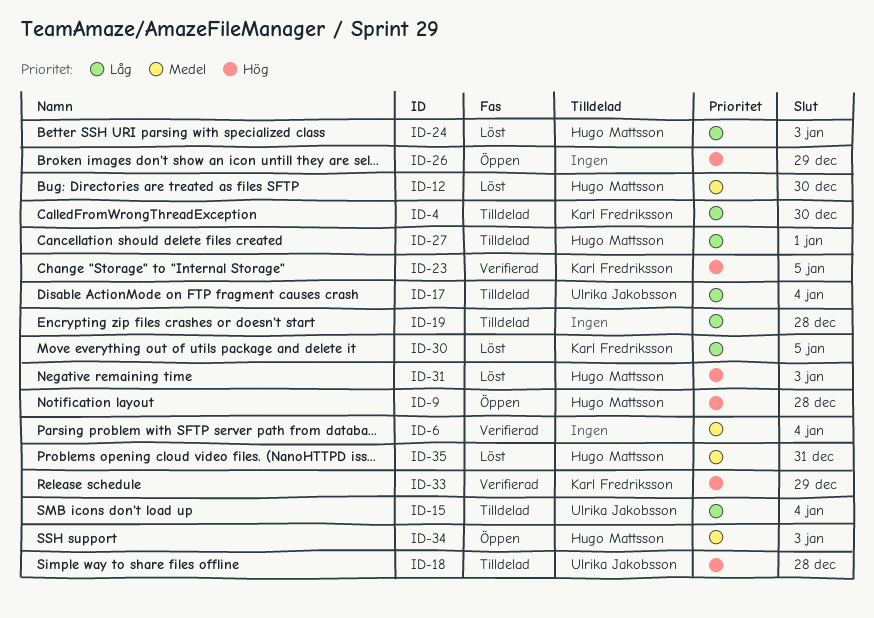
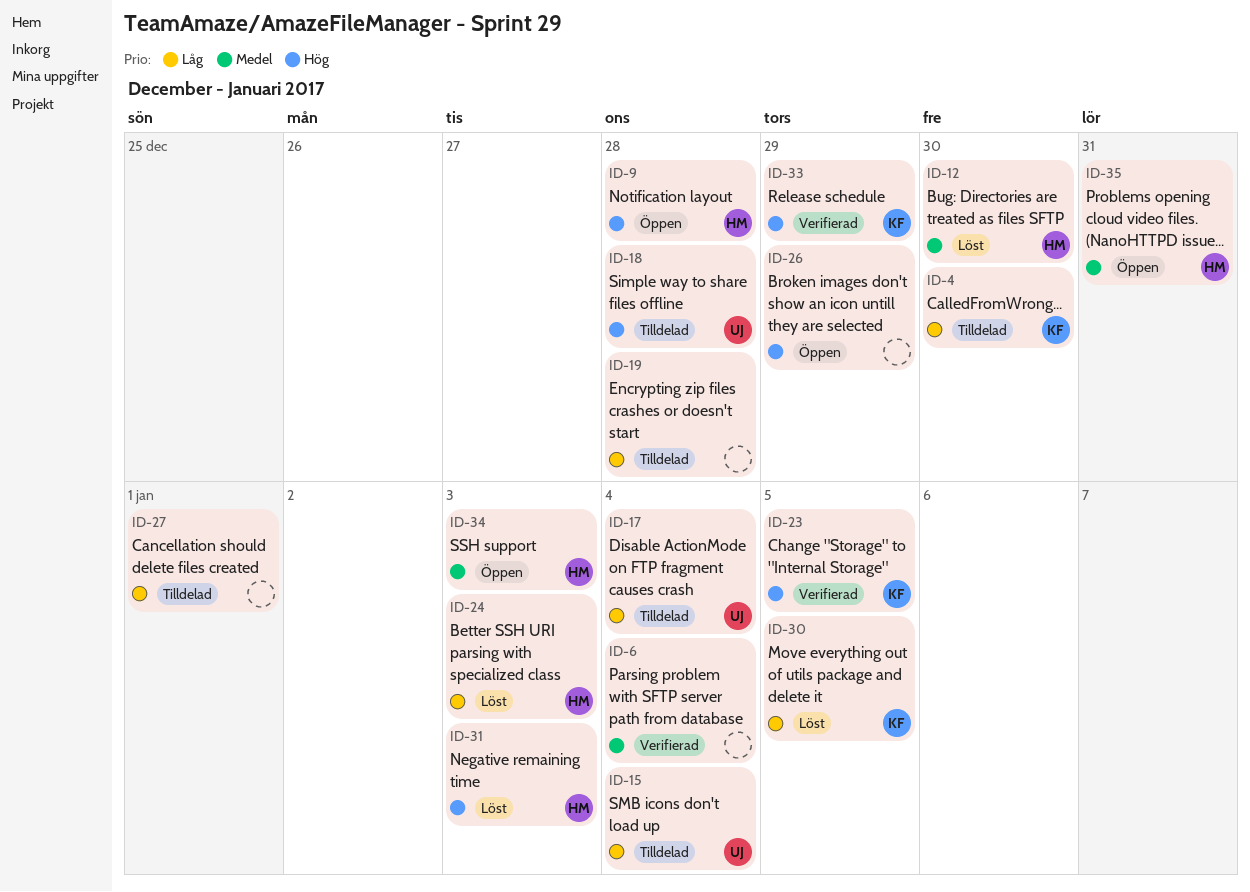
ID-27, owner: Hugo Mattsson -> none
ID-35, status: Löst -> Öppen

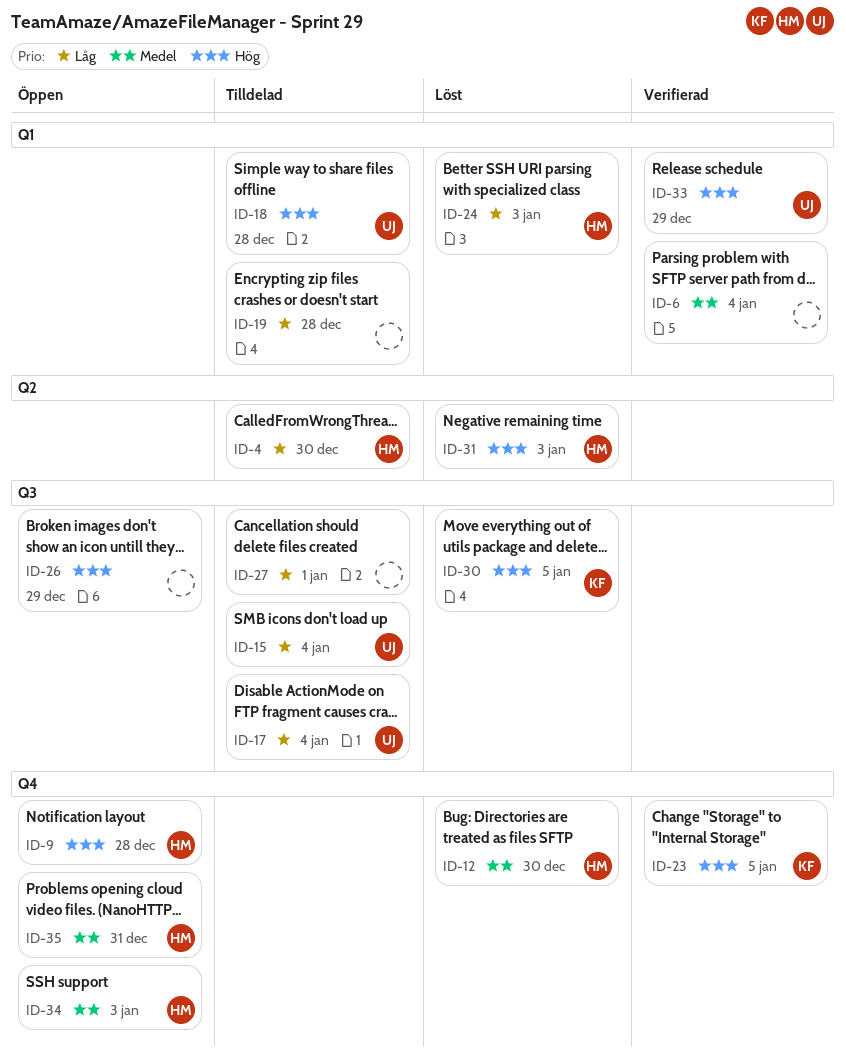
ID-4, owner: KF -> HM
ID-30, priority: Låg -> Hög
ID-33, owner: KF -> UJ

